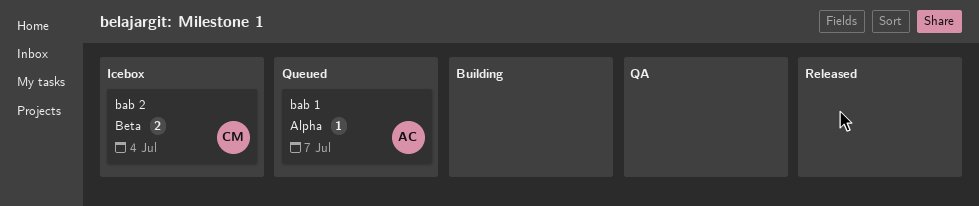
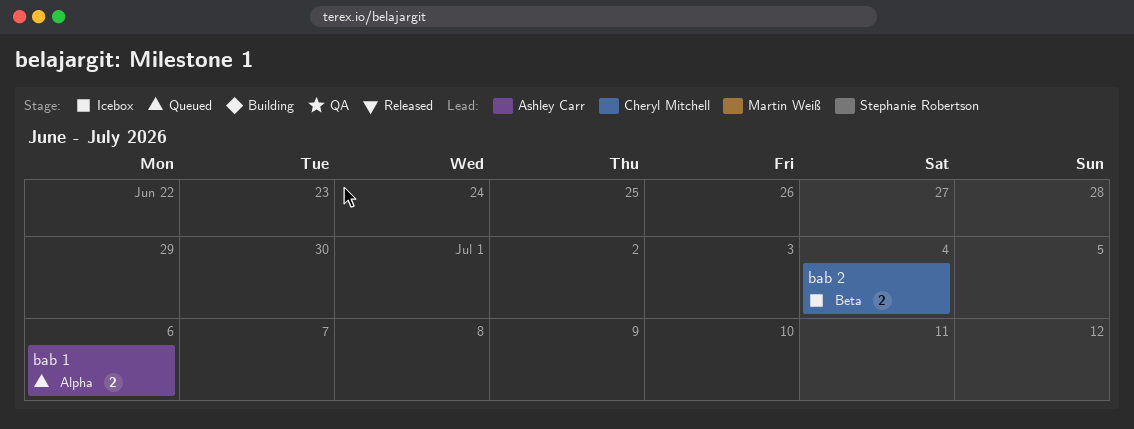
bab 1, estimate: 1 -> 2
bab 1, due: Jul 7 -> Jul 6

